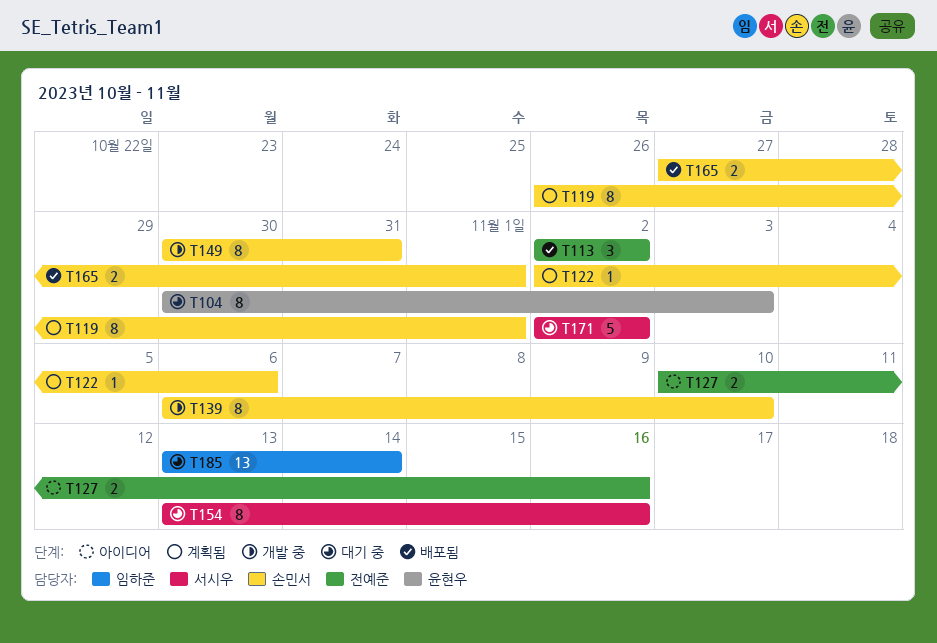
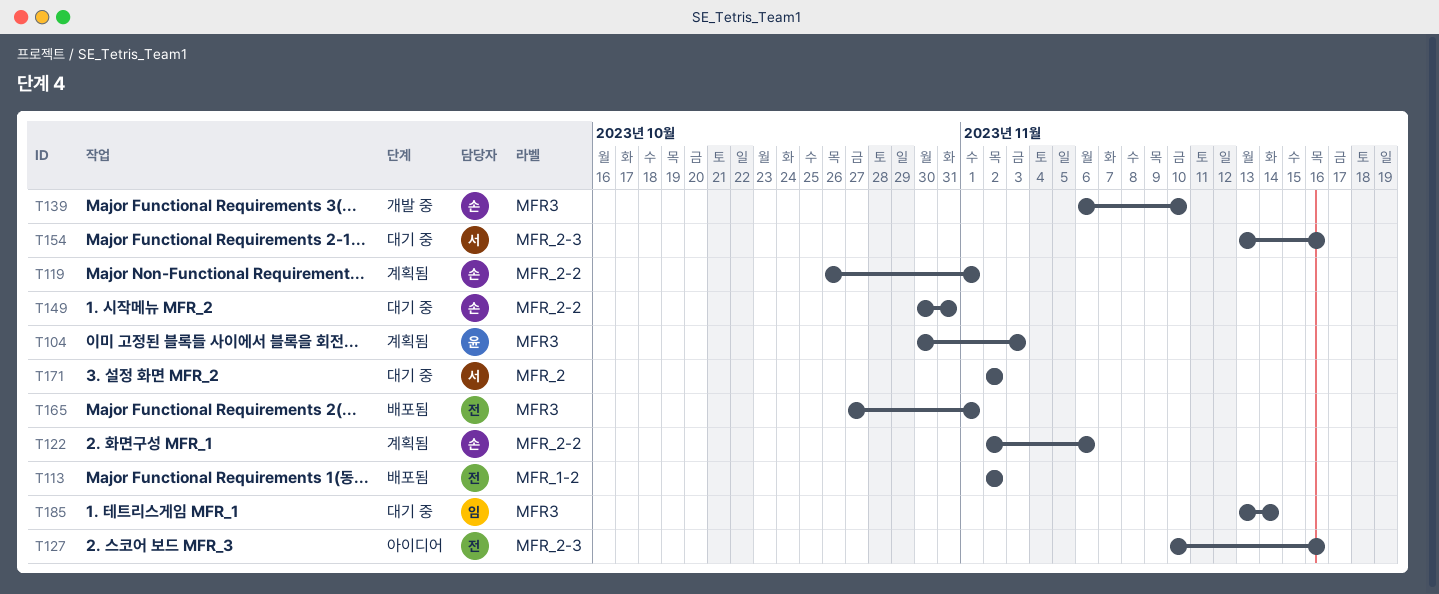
T104, status: 대기 중 -> 계획됨
T149, status: 개발 중 -> 대기 중
T165, owner: 손민서 -> 전예준

